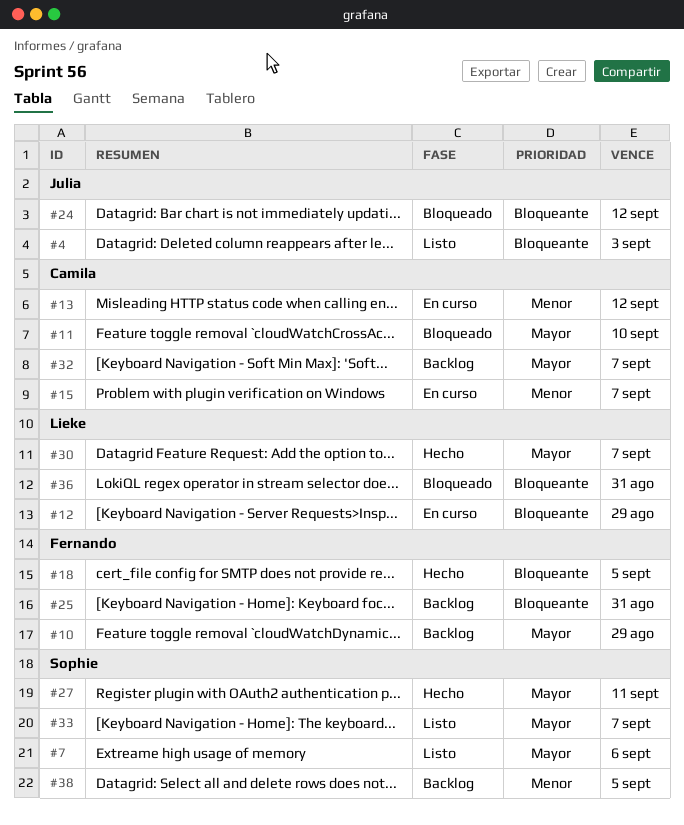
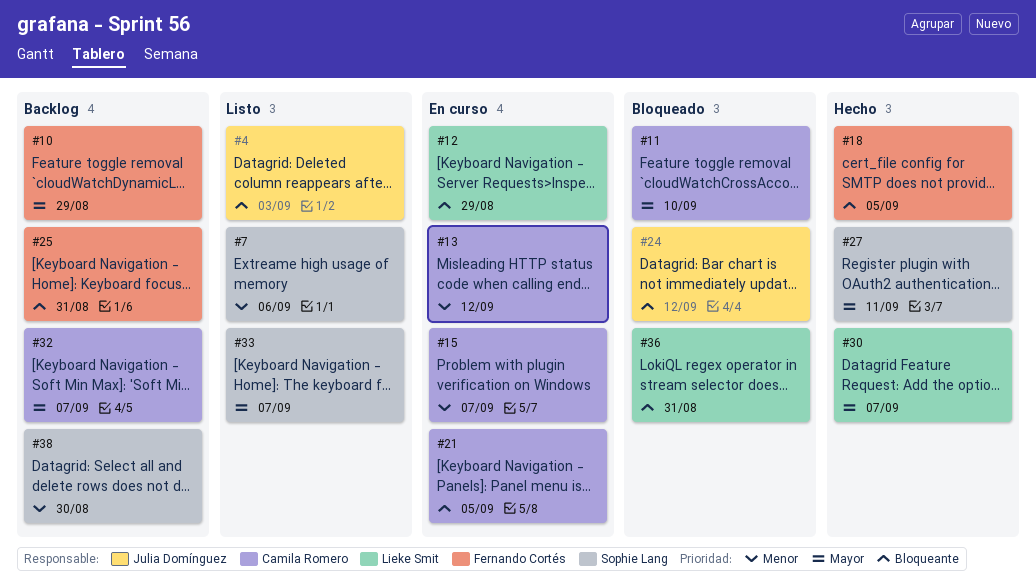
#7, priority: Mayor -> Menor
#21: none -> present
#38, due: Sep 5 -> Aug 30

